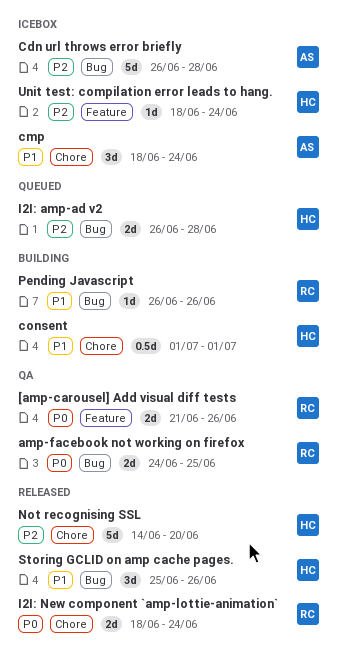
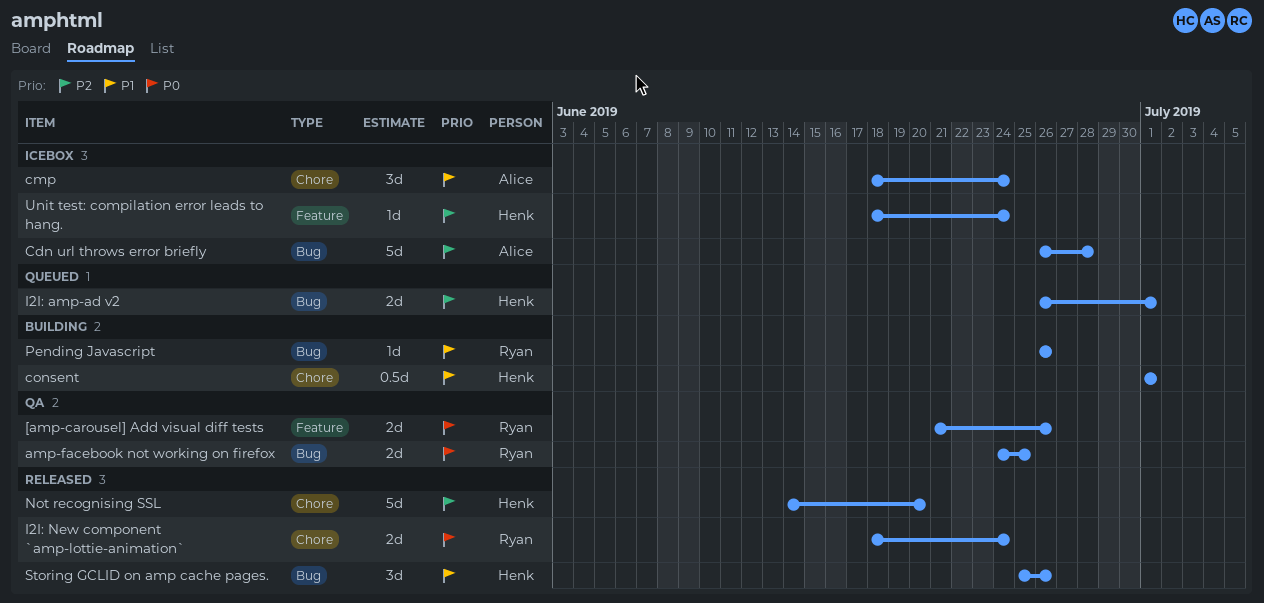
I2I: amp-ad v2, due: Jun 28 -> Jul 1

